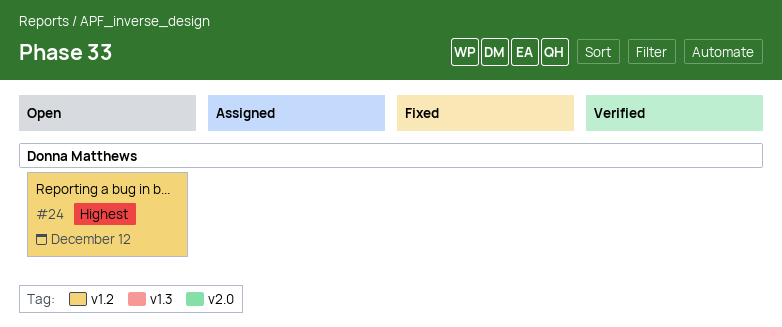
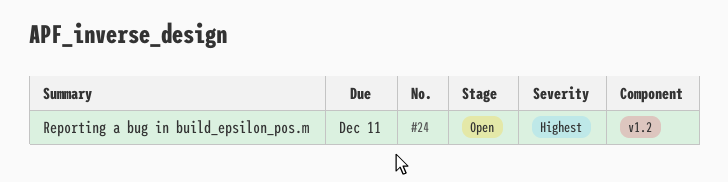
#24, due: Dec 12 -> Dec 11

